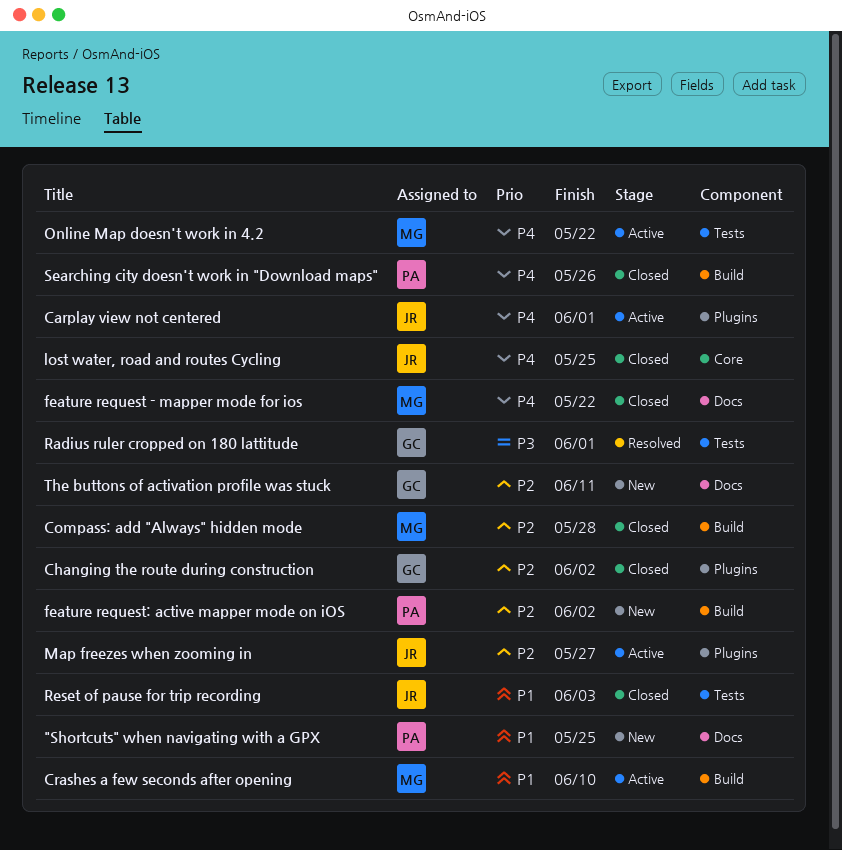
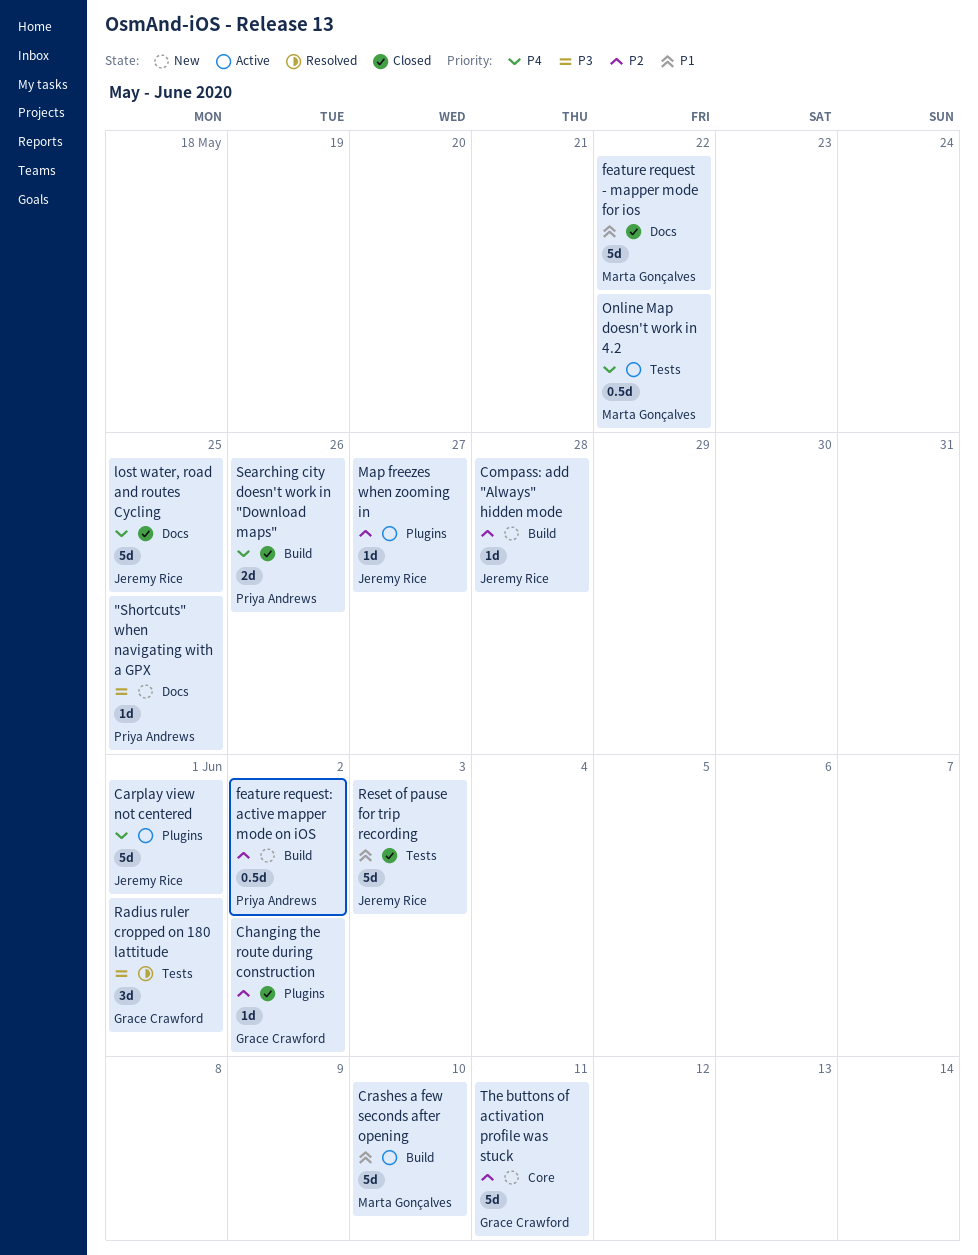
"Shortcuts" when navigating with a GPX, priority: P1 -> P3
Compass: add "Always" hidden mode, status: Closed -> New
Compass: add "Always" hidden mode, owner: Marta Gonçalves -> Jeremy Rice
feature request - mapper mode for ios, priority: P4 -> P1
lost water, road and routes Cycling, label: Core -> Docs
The buttons of activation profile was stuck, label: Docs -> Core

